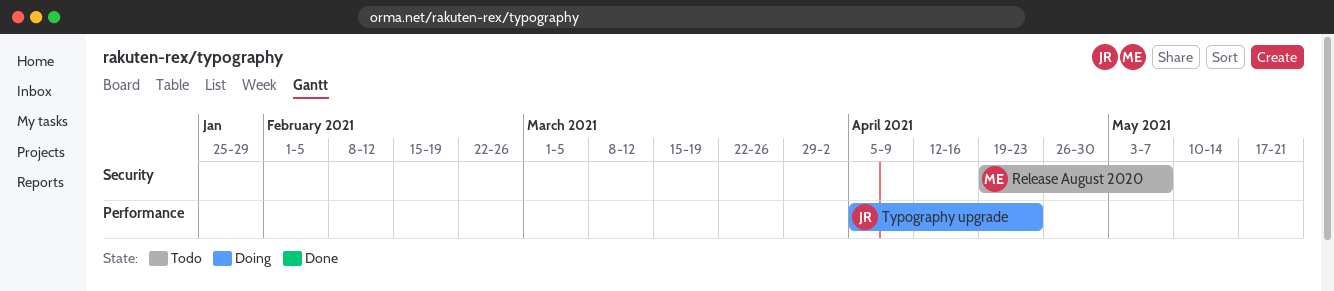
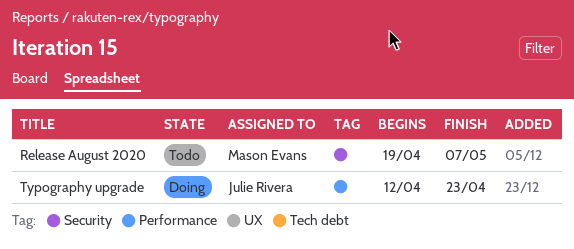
Typography upgrade, start: Apr 5 -> Apr 12

